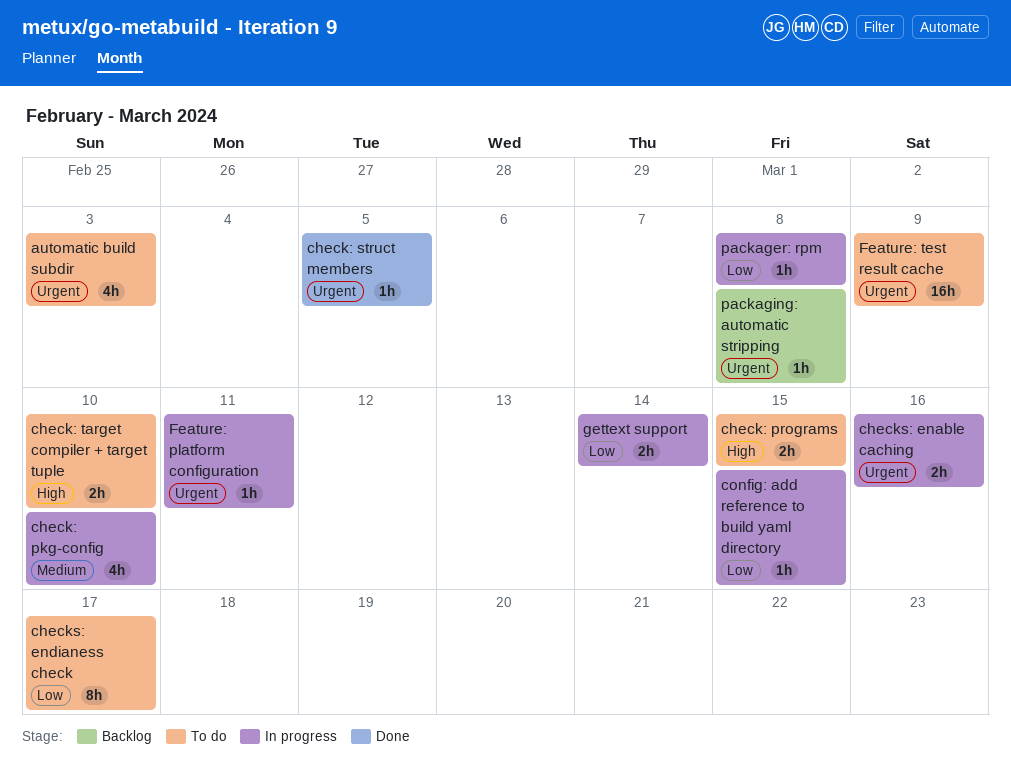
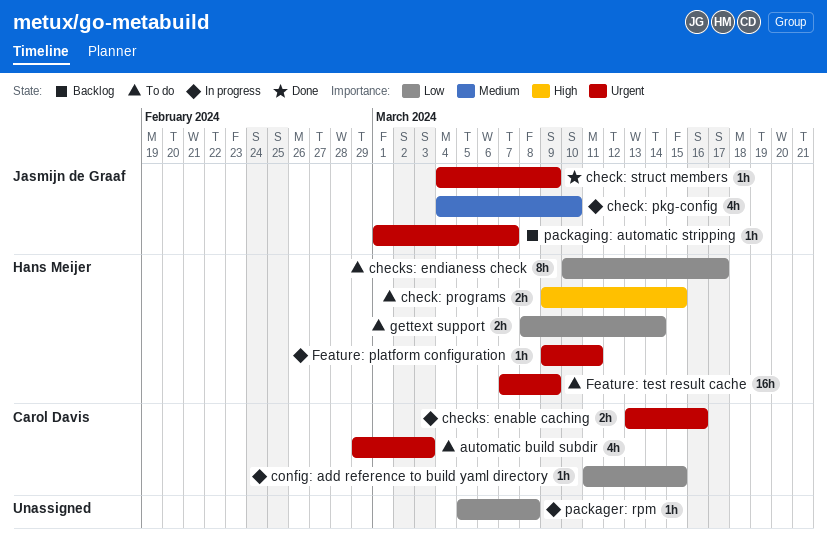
check: struct members, due: Mar 5 -> Mar 9
check: target compiler + target tuple: present -> none
gettext support, status: In progress -> To do
packaging: automatic stripping, due: Mar 8 -> Mar 7

